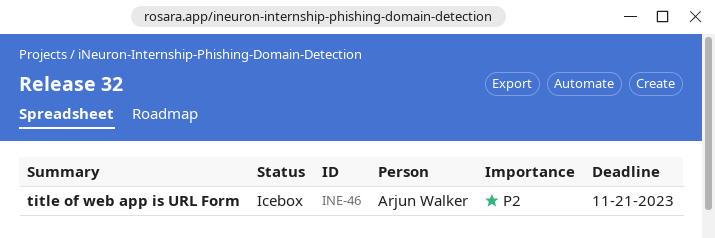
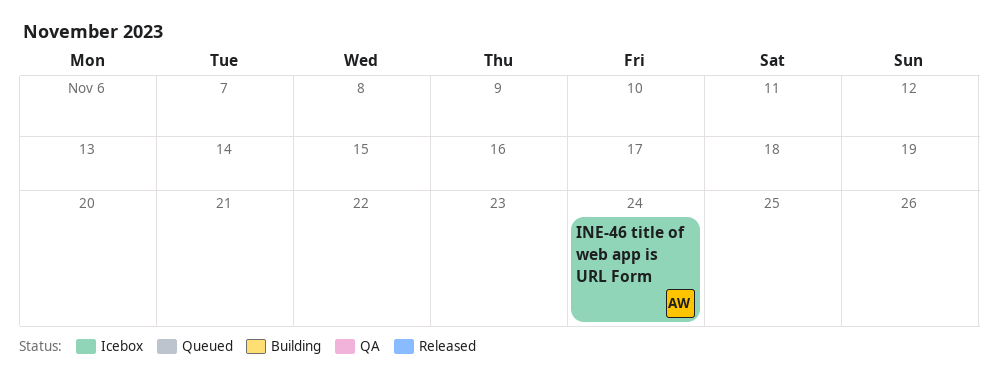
INE-46, due: Nov 21 -> Nov 24

